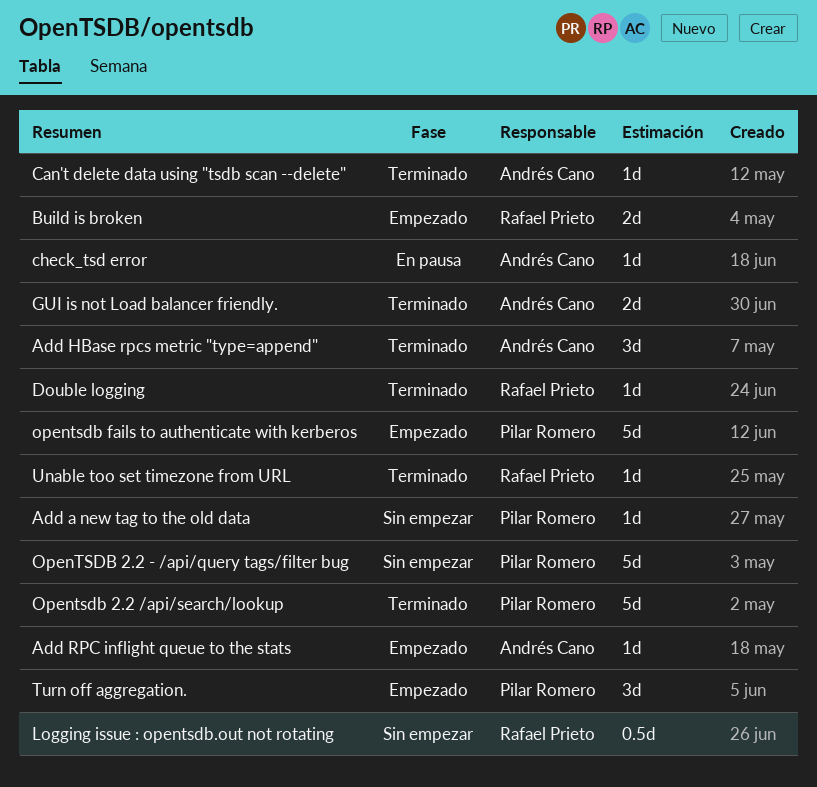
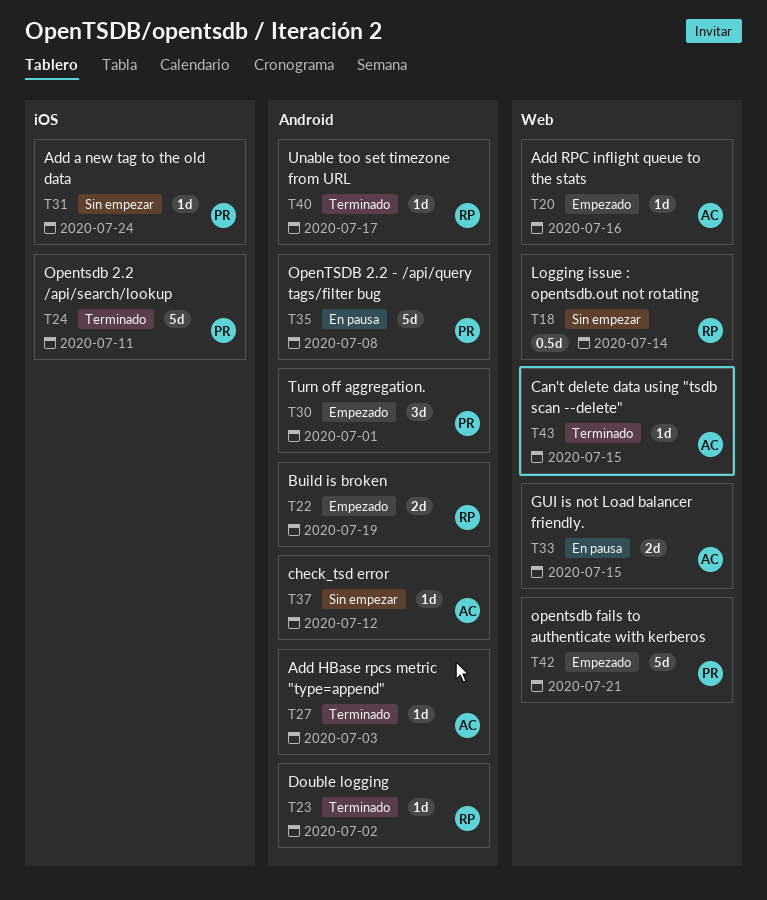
Add HBase rpcs metric "type=append", estimate: 3d -> 1d
check_tsd error, status: En pausa -> Sin empezar
GUI is not Load balancer friendly., status: Terminado -> En pausa
OpenTSDB 2.2 - /api/query tags/filter bug, status: Sin empezar -> En pausa

